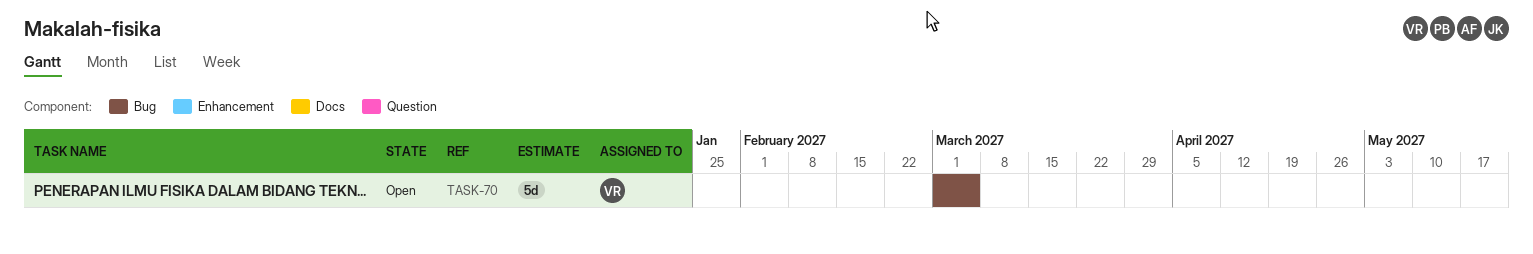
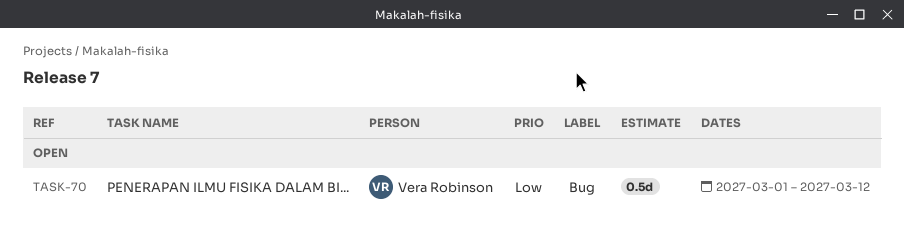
TASK-70, estimate: 5d -> 0.5d
TASK-70, due: Mar 5 -> Mar 12

